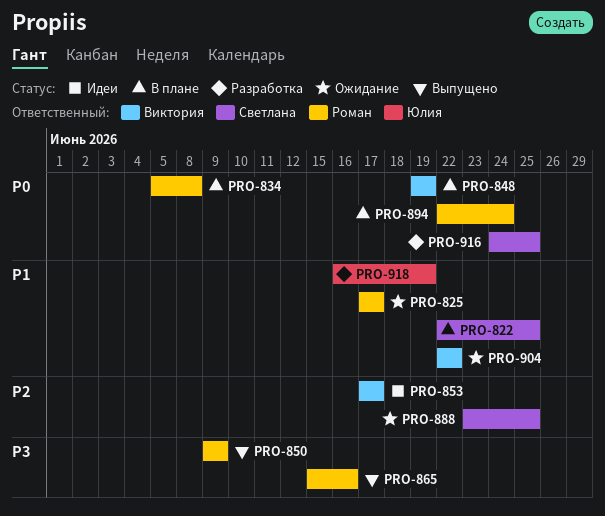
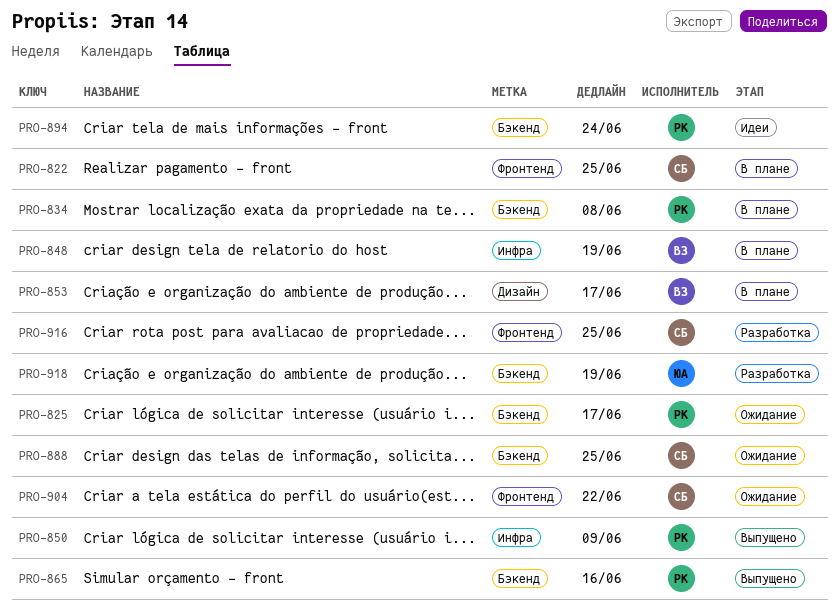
PRO-853, status: Идеи -> В плане
PRO-894, status: В плане -> Идеи
PRO-904, owner: Виктория -> Светлана

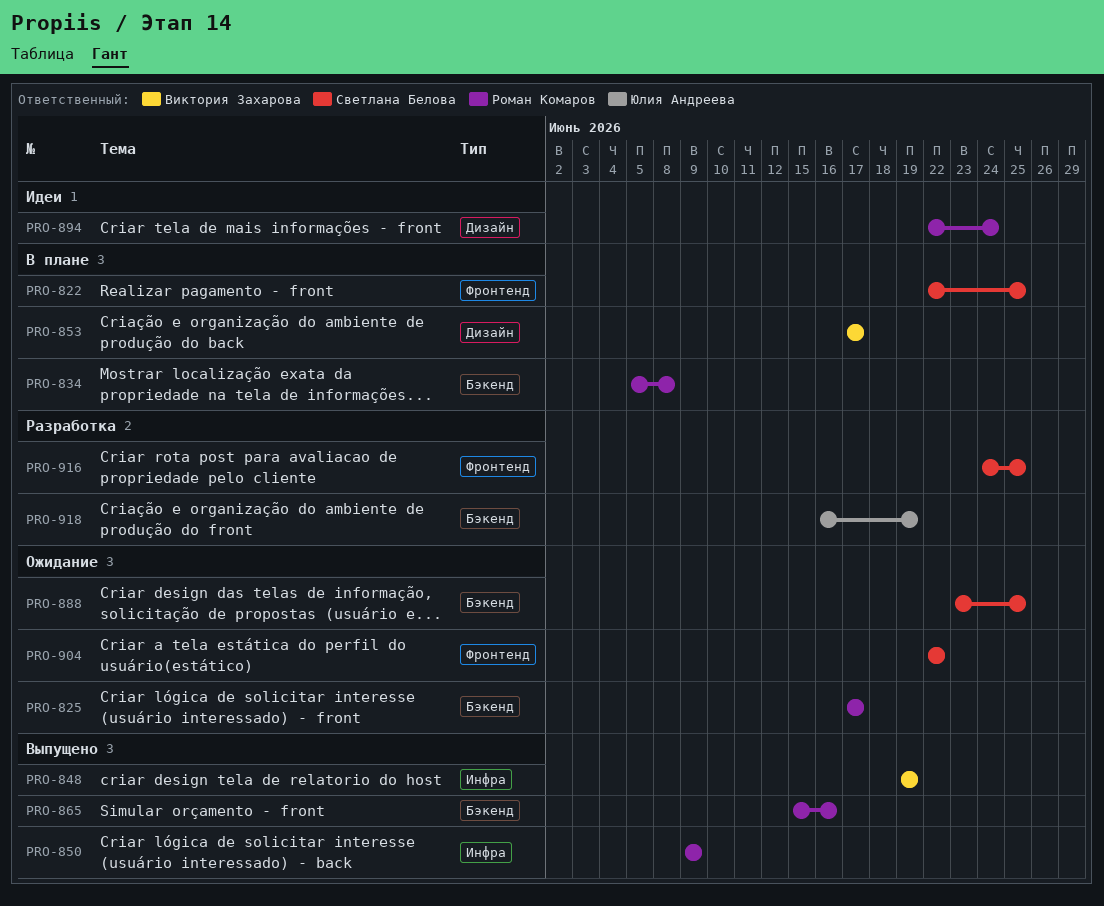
PRO-848, status: В плане -> Выпущено
PRO-894, label: Бэкенд -> Дизайн

